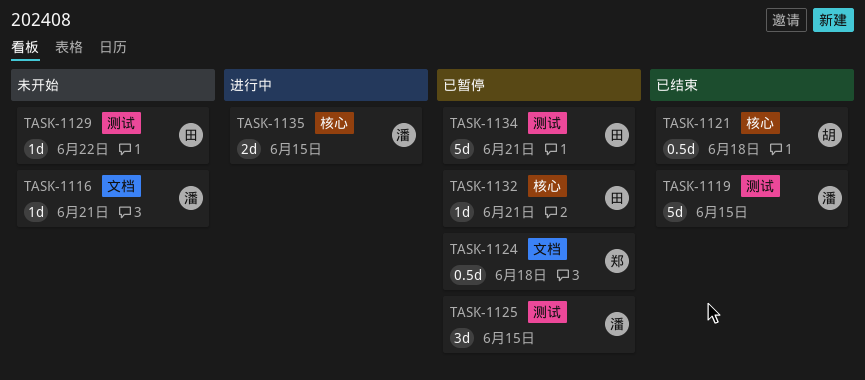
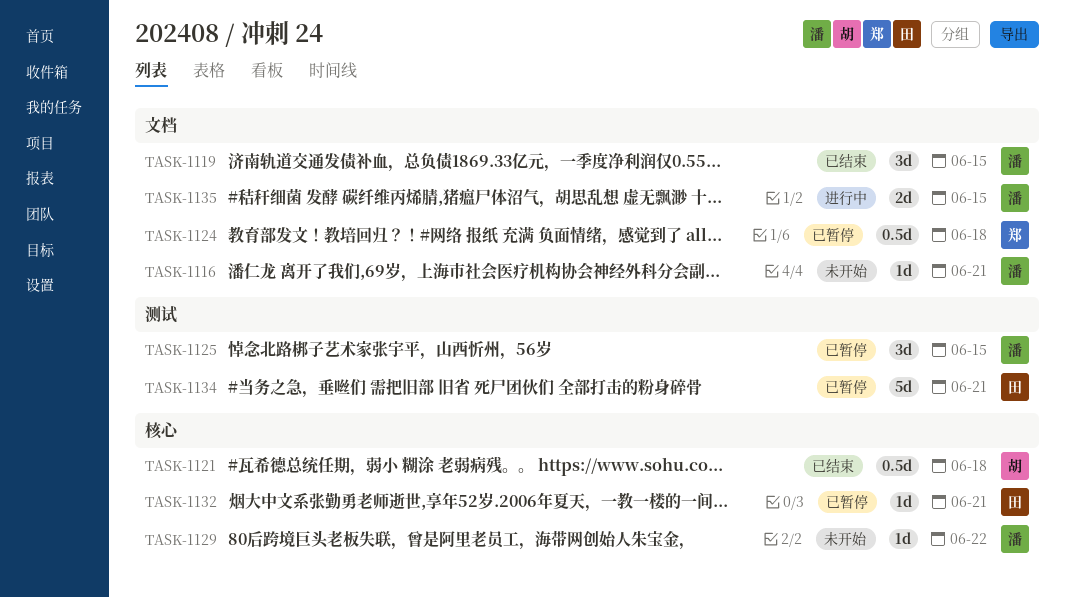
TASK-1119, label: 测试 -> 文档
TASK-1119, estimate: 5d -> 3d
TASK-1129, owner: 田 -> 潘
TASK-1129, label: 测试 -> 核心
TASK-1135, label: 核心 -> 文档

